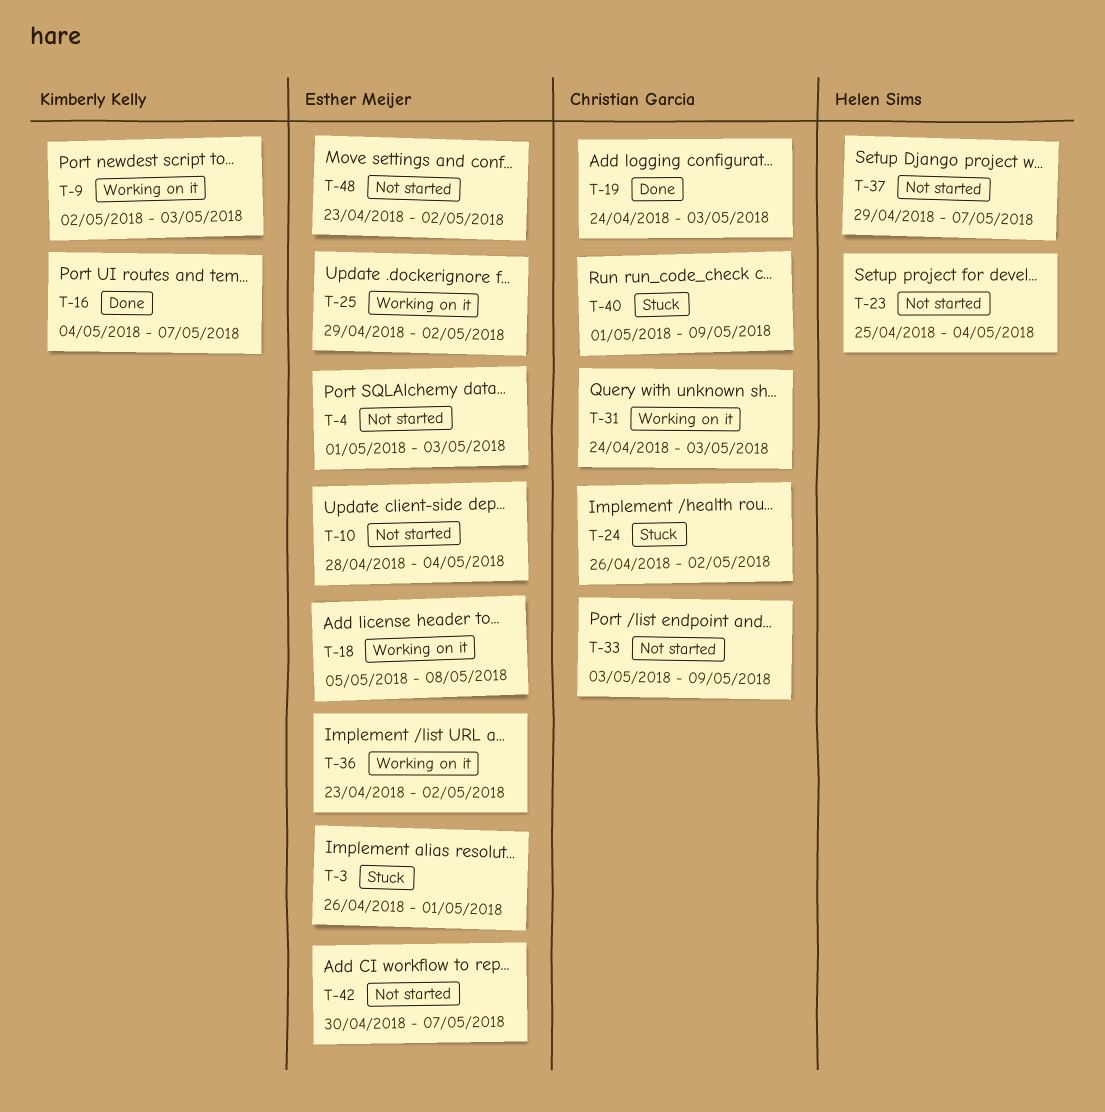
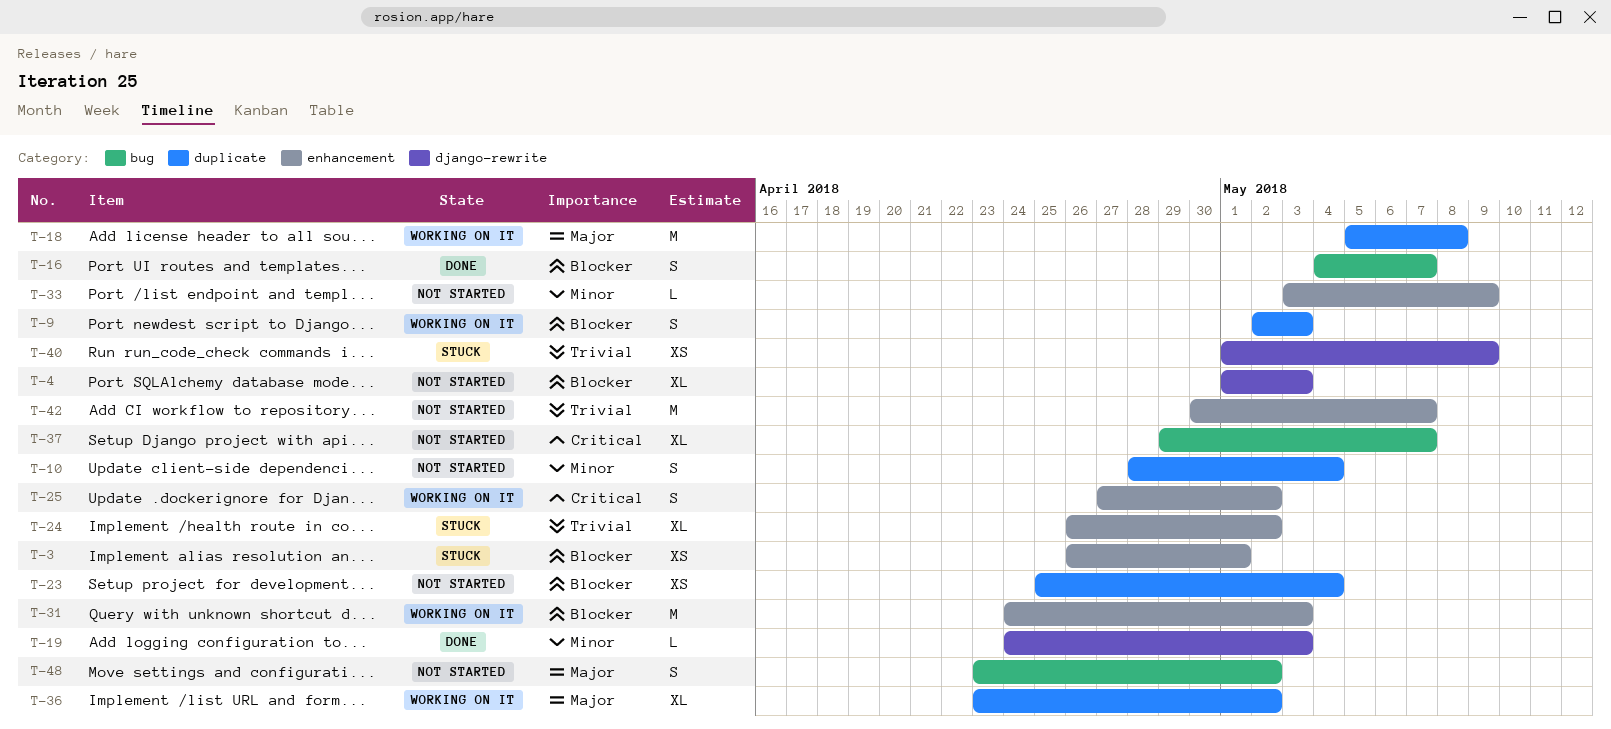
T-25, start: Apr 29 -> Apr 27

